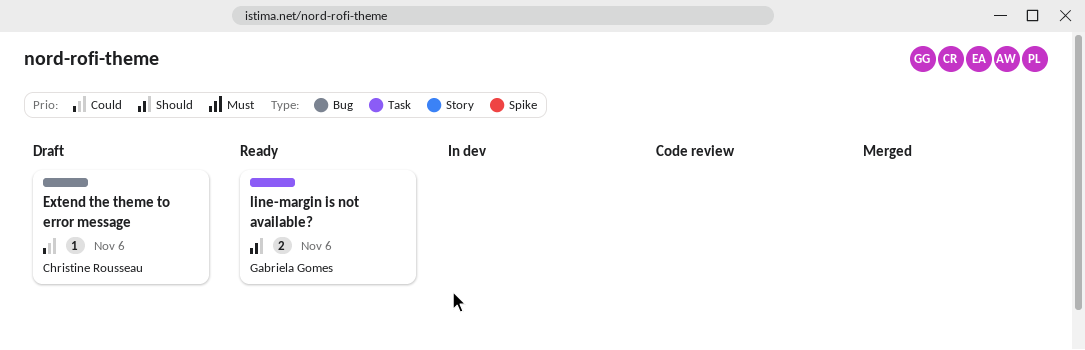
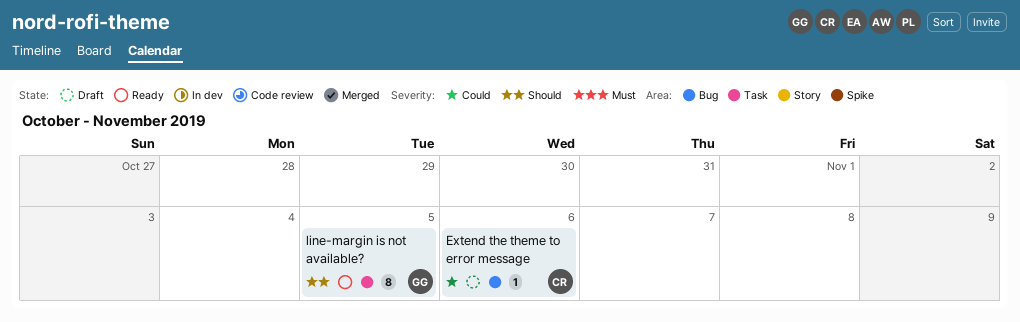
line-margin is not available?, estimate: 2 -> 8
line-margin is not available?, due: Nov 6 -> Nov 5

